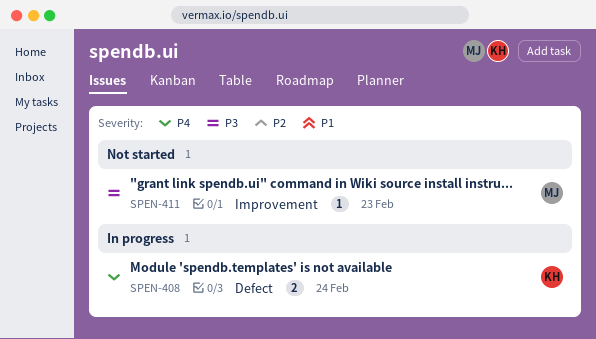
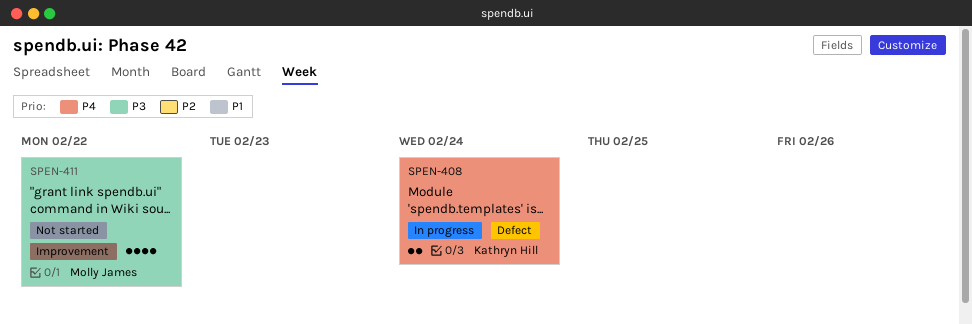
SPEN-411, estimate: 1 -> 4
SPEN-411, due: Feb 23 -> Feb 22

